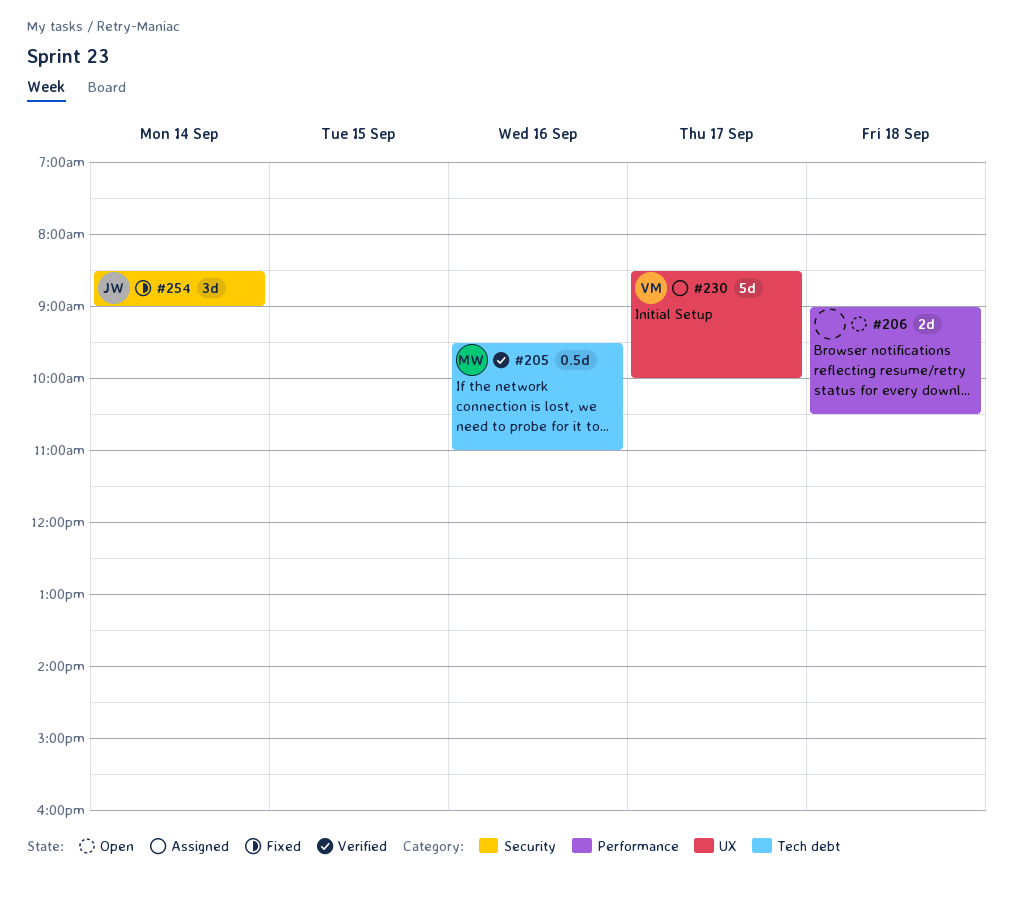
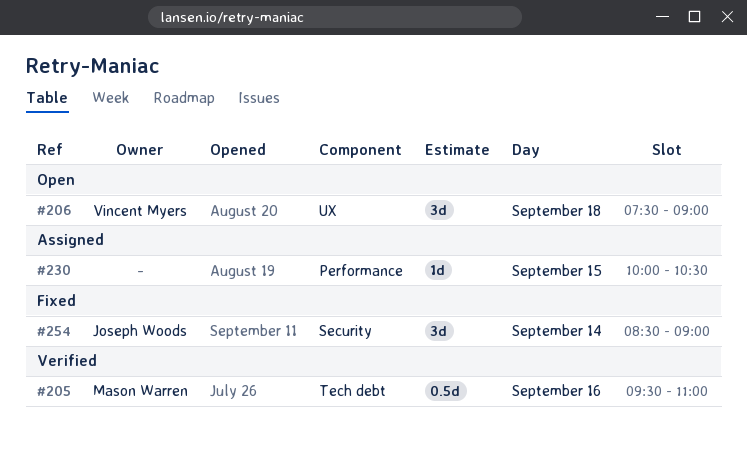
#206, owner: none -> Vincent Myers
#206, label: Performance -> UX
#206, estimate: 2d -> 3d
#206, begins: 09:00 -> 07:30
#206, ends: 10:30 -> 09:00
#230, owner: Vincent Myers -> none
#230, label: UX -> Performance
#230, estimate: 5d -> 1d
#230, day: Sep 17 -> Sep 15
#230, begins: 08:30 -> 10:00
#230, ends: 10:00 -> 10:30

